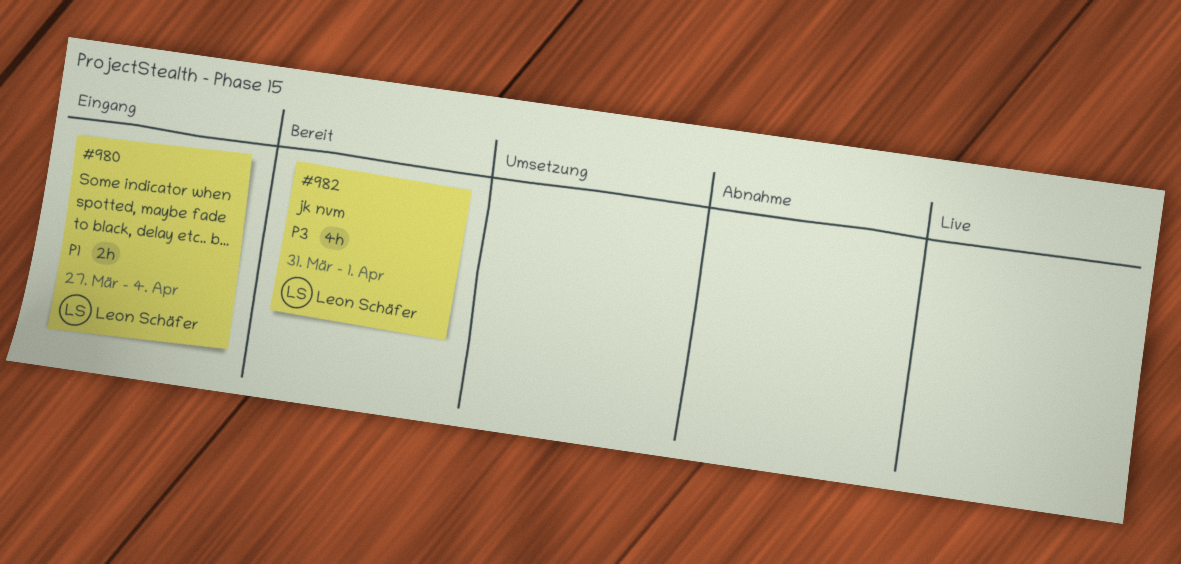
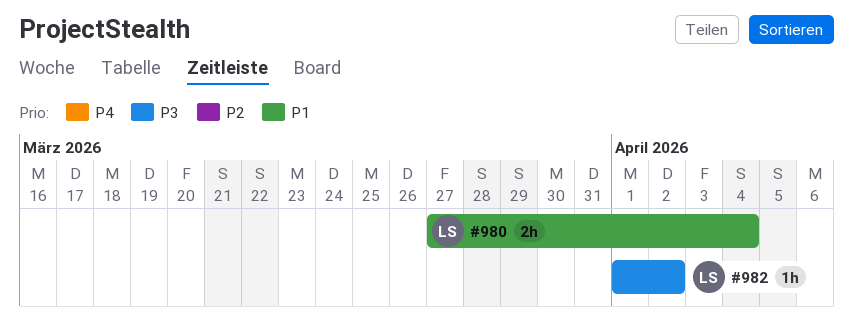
#982, estimate: 4h -> 1h
#982, start: Mar 31 -> Apr 1
#982, due: Apr 1 -> Apr 2

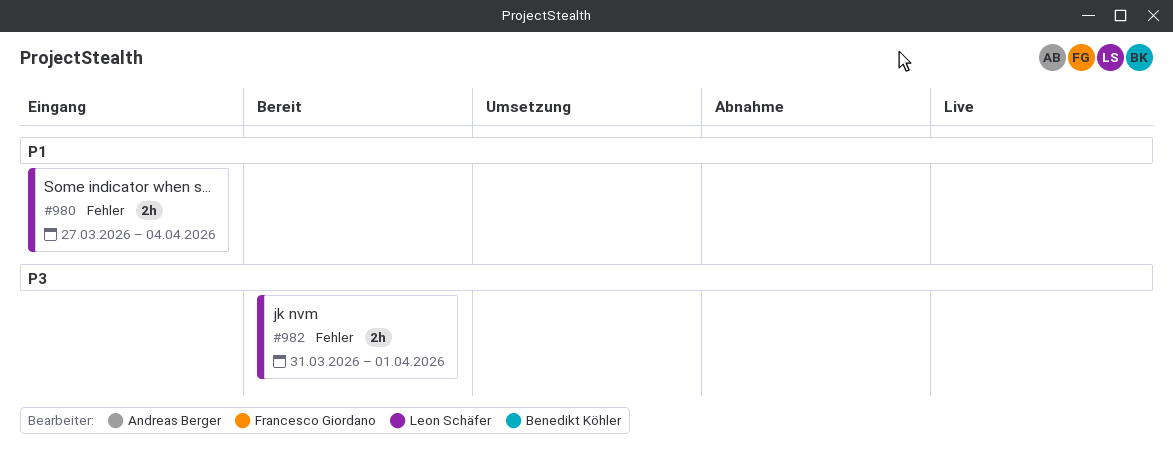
#982, estimate: 1h -> 2h
#982, start: Apr 1 -> Mar 31
#982, due: Apr 2 -> Apr 1

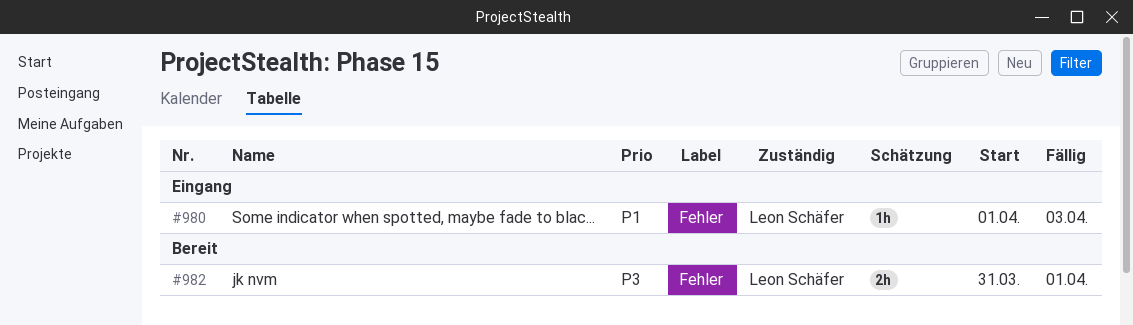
#980, estimate: 2h -> 1h
#980, start: Mar 27 -> Apr 1
#980, due: Apr 4 -> Apr 3

